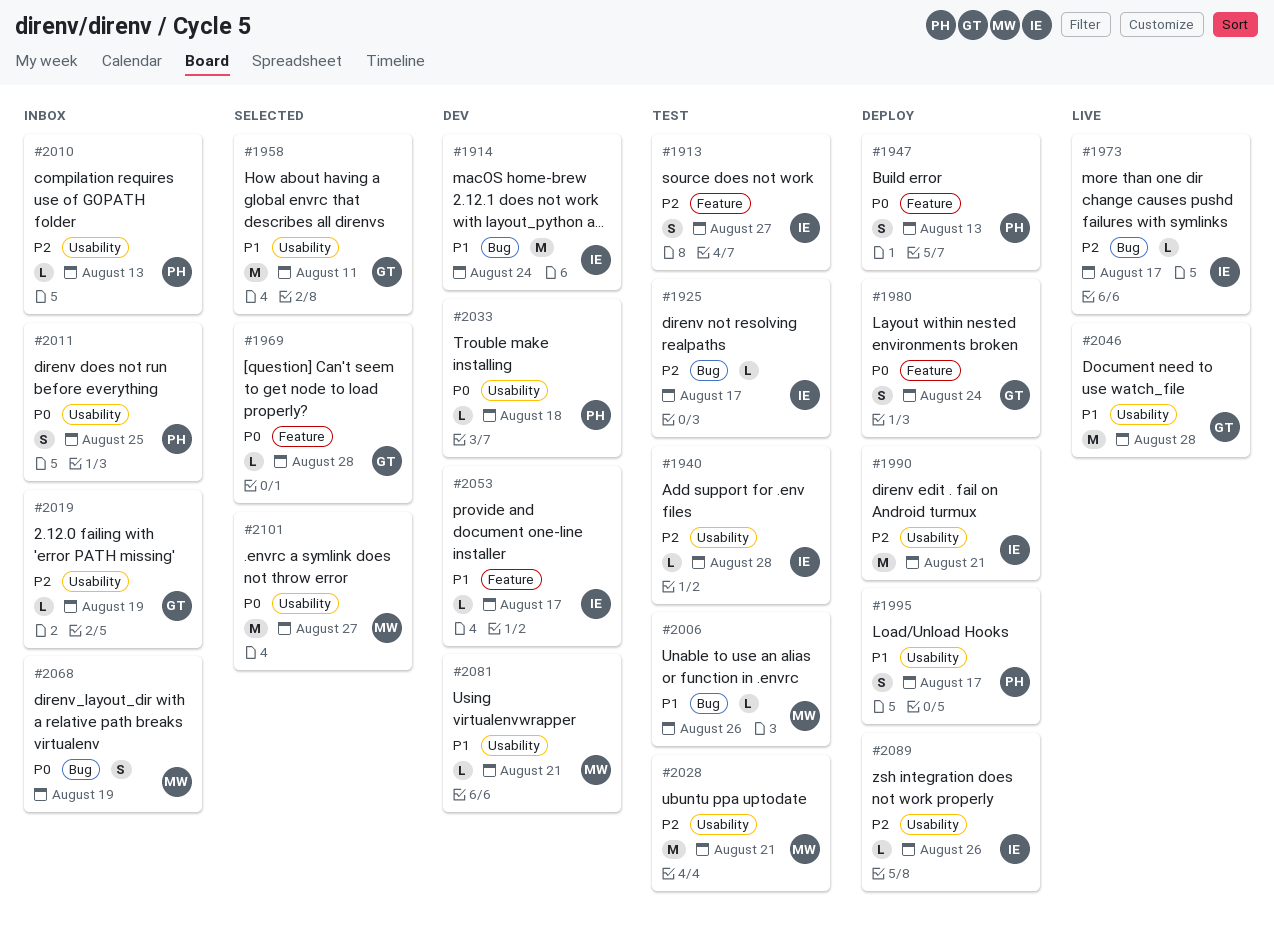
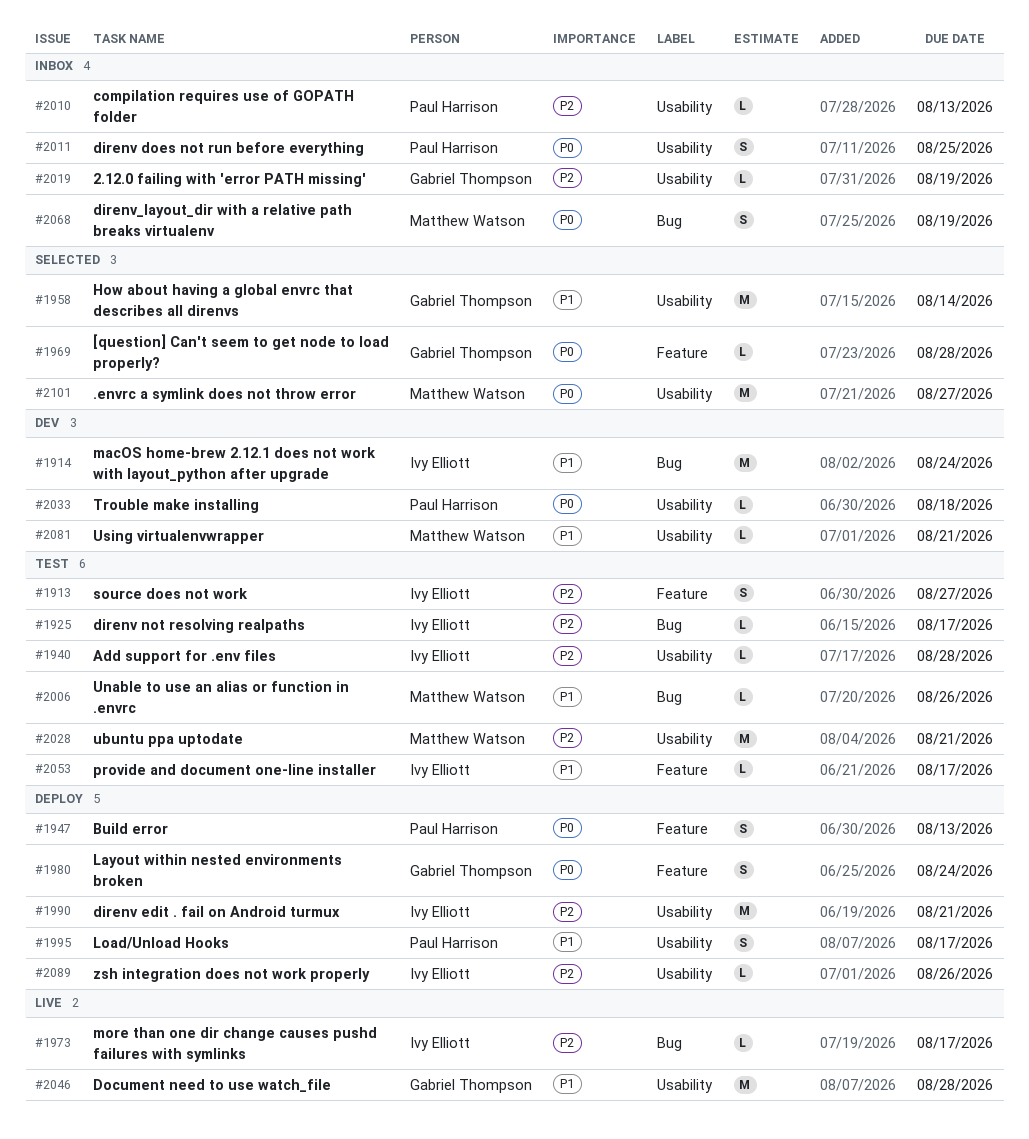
#1958, due: Aug 11 -> Aug 14
#2053, status: Dev -> Test

